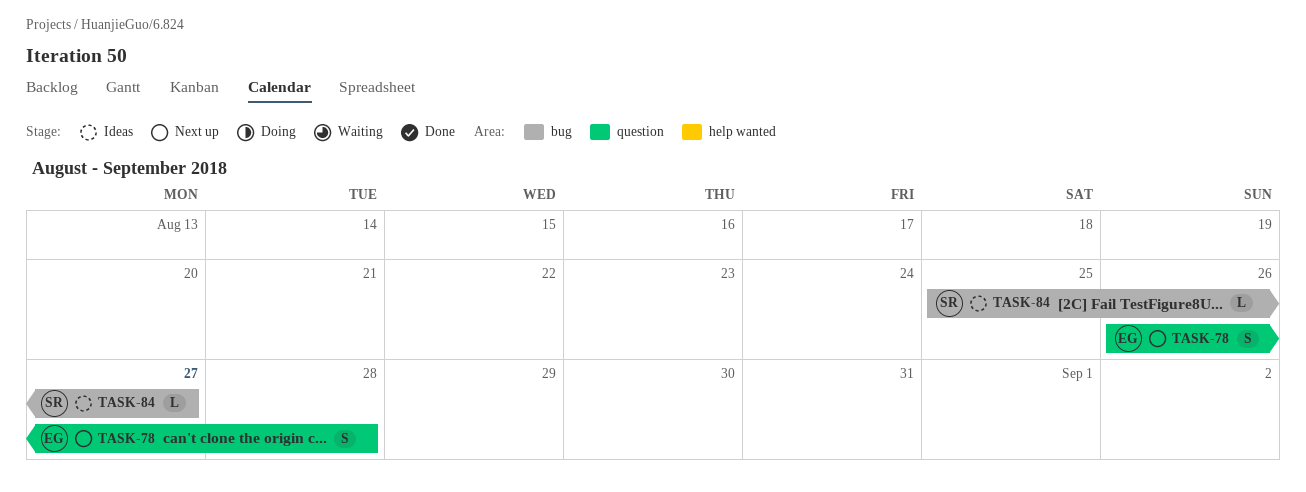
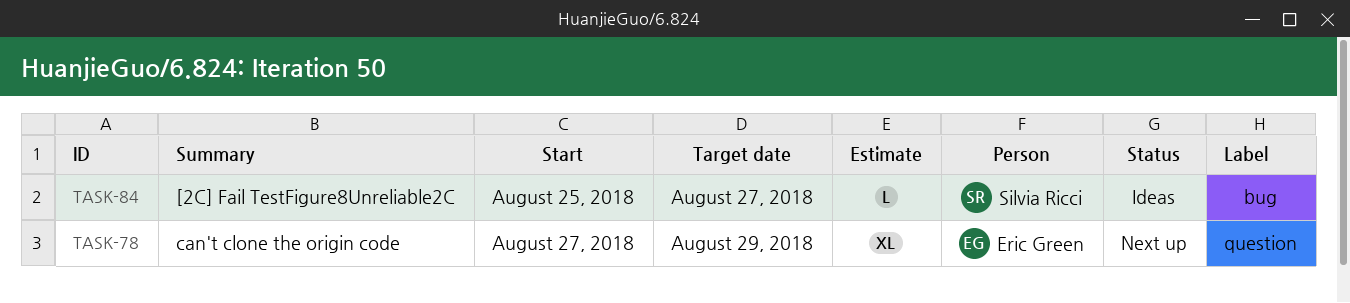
TASK-78, estimate: S -> XL
TASK-78, start: Aug 26 -> Aug 27
TASK-78, due: Aug 28 -> Aug 29

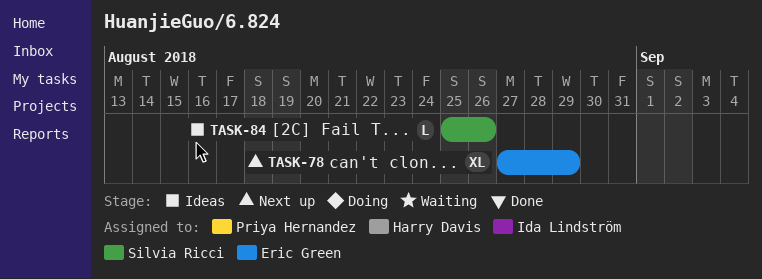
TASK-84, due: Aug 27 -> Aug 26

